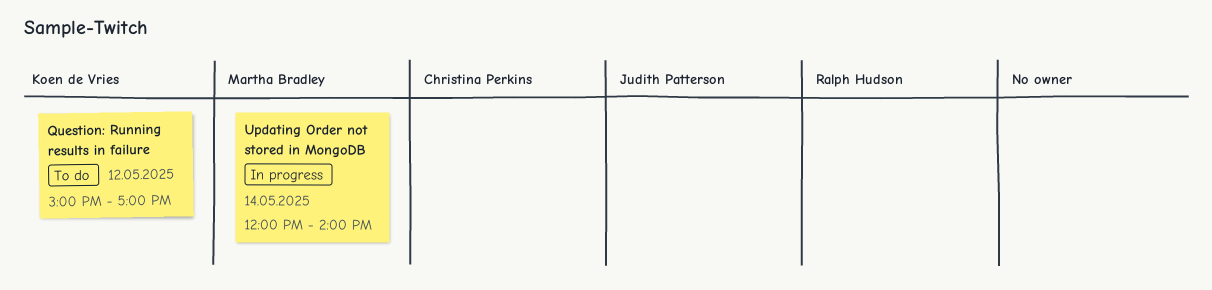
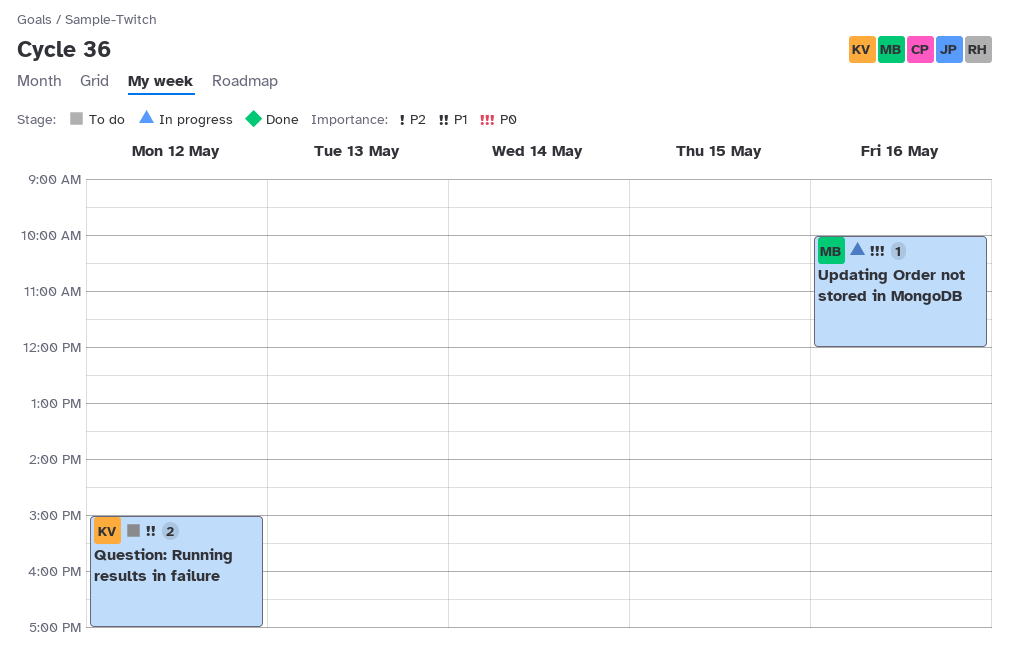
Updating Order not stored in MongoDB, day: May 14 -> May 16
Updating Order not stored in MongoDB, begins: 12:00 -> 10:00
Updating Order not stored in MongoDB, ends: 14:00 -> 12:00

